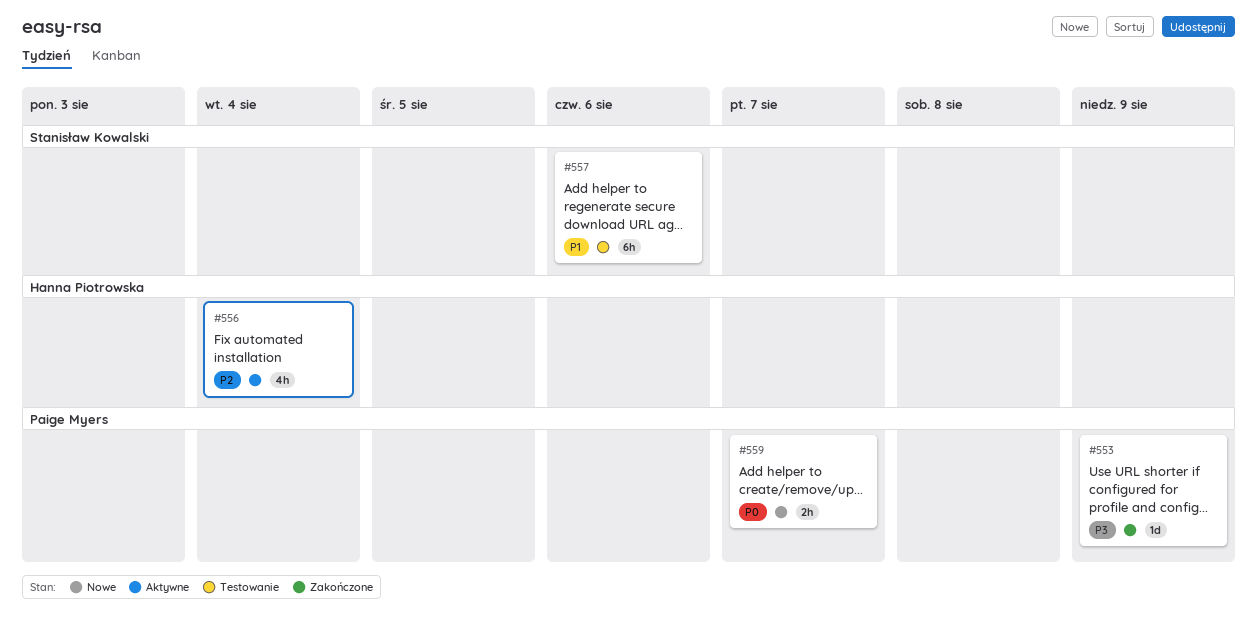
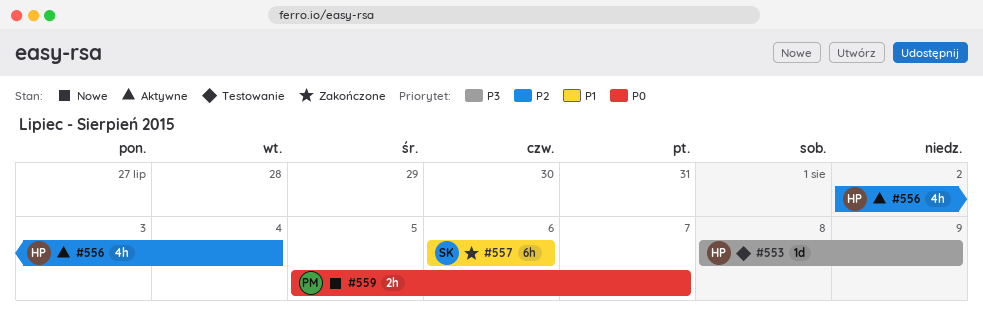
#553, status: Zakończone -> Testowanie
#553, owner: Paige Myers -> Hanna Piotrowska
#557, status: Testowanie -> Zakończone

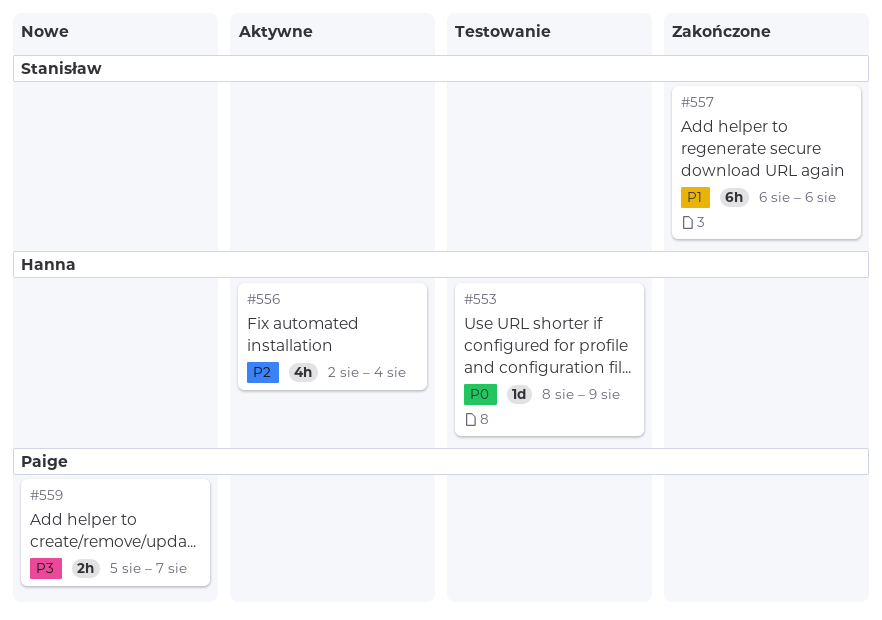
#553, priority: P3 -> P0
#559, priority: P0 -> P3

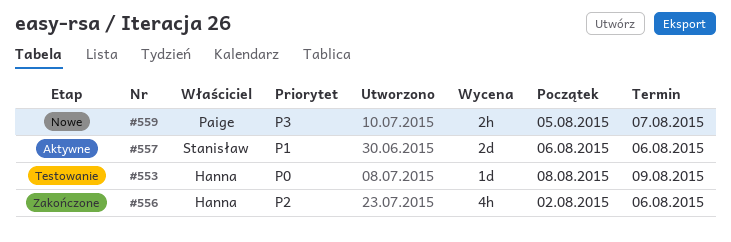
#556, status: Aktywne -> Zakończone
#556, due: Aug 4 -> Aug 6
#557, status: Zakończone -> Aktywne
#557, estimate: 6h -> 2d

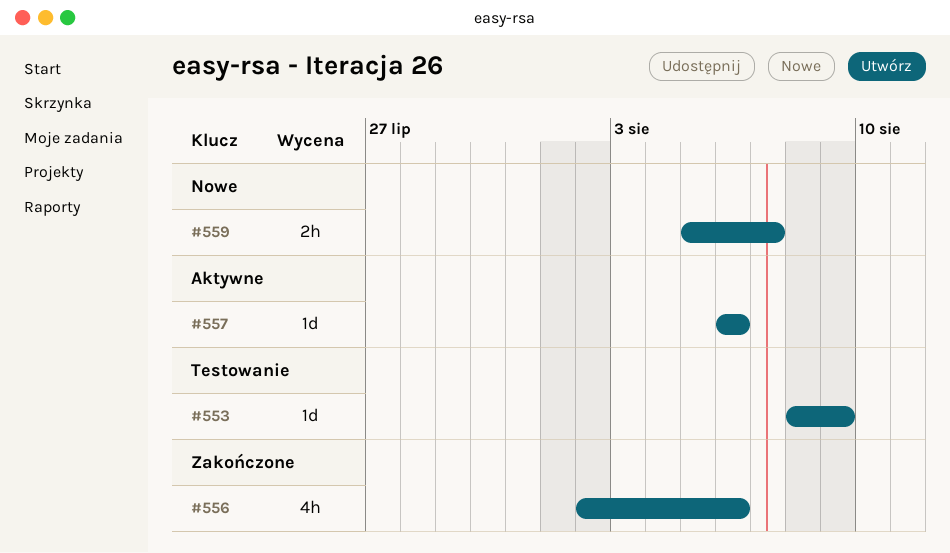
#557, estimate: 2d -> 1d

